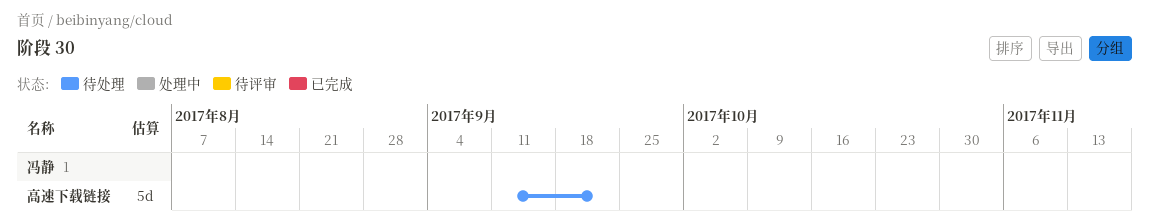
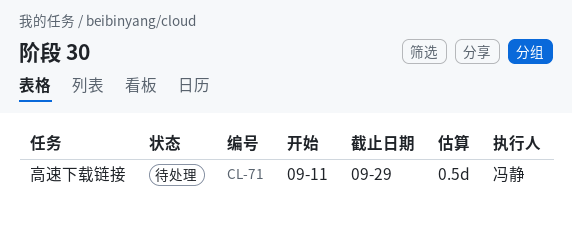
高速下载链接, estimate: 5d -> 0.5d
高速下载链接, due: Sep 22 -> Sep 29

